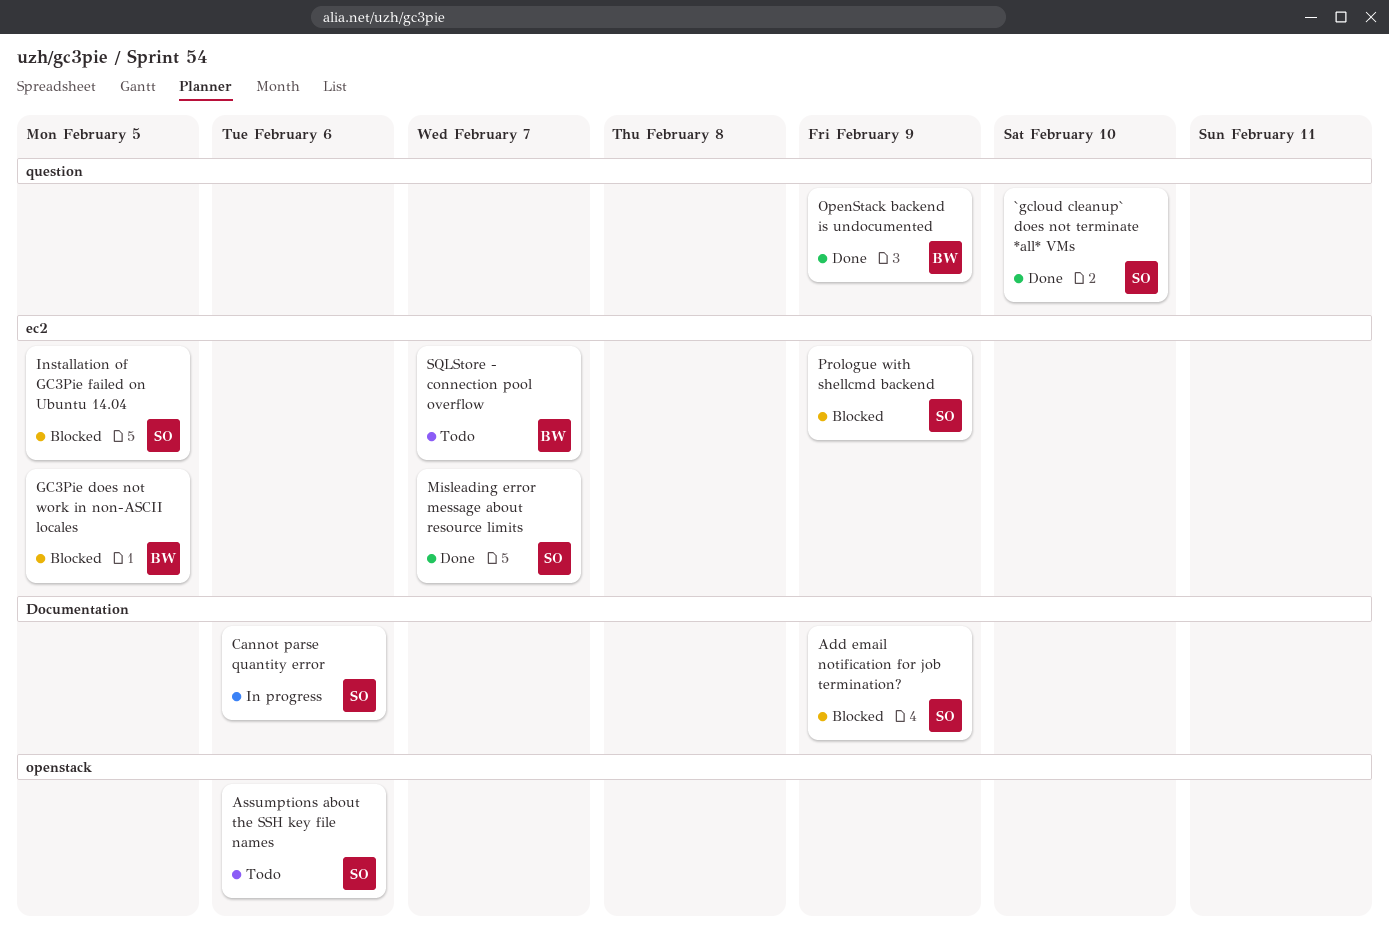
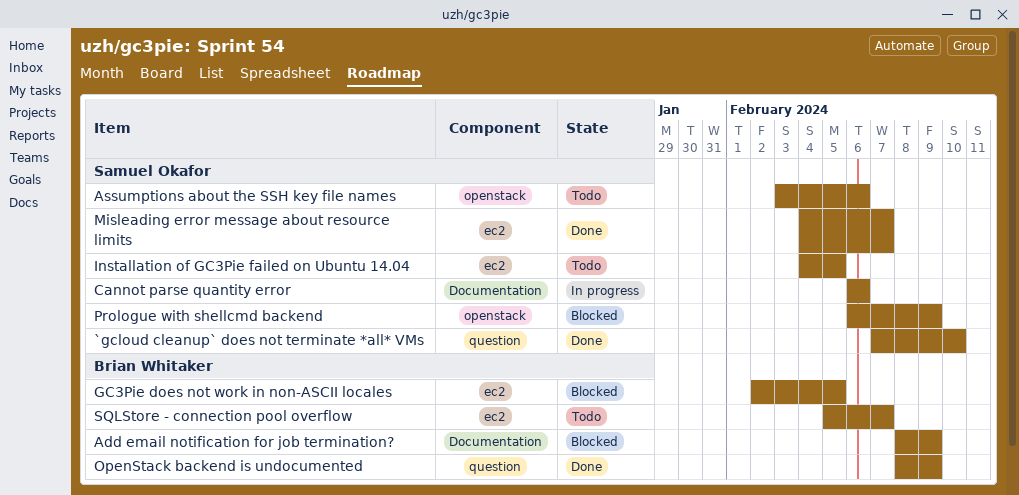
Add email notification for job termination?, owner: Samuel Okafor -> Brian Whitaker
Installation of GC3Pie failed on Ubuntu 14.04, status: Blocked -> Todo
Prologue with shellcmd backend, label: ec2 -> openstack

